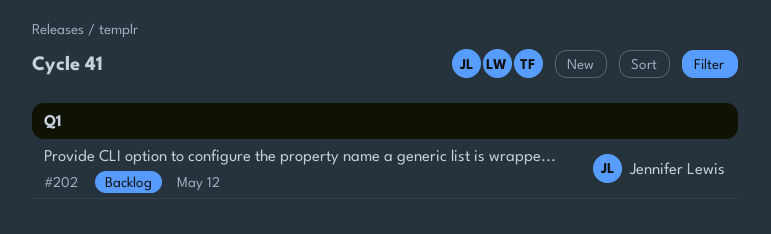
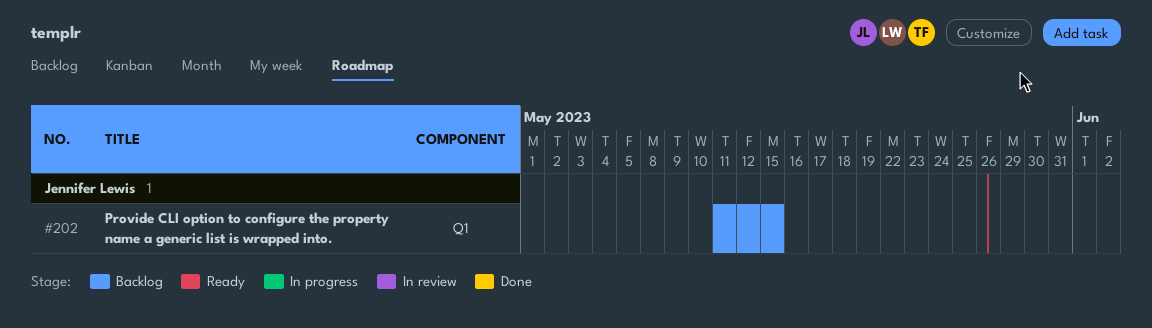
#202, due: May 12 -> May 15

